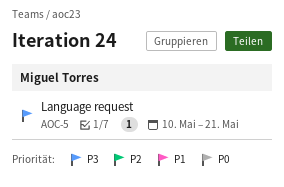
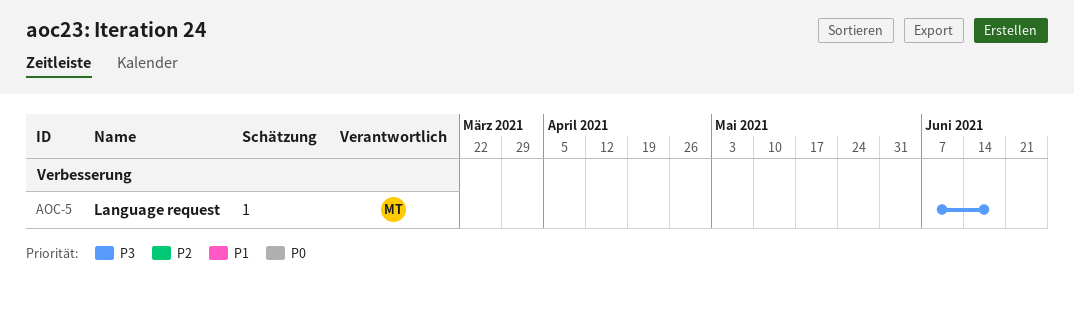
AOC-5, start: May 10 -> Jun 7
AOC-5, due: May 21 -> Jun 18

